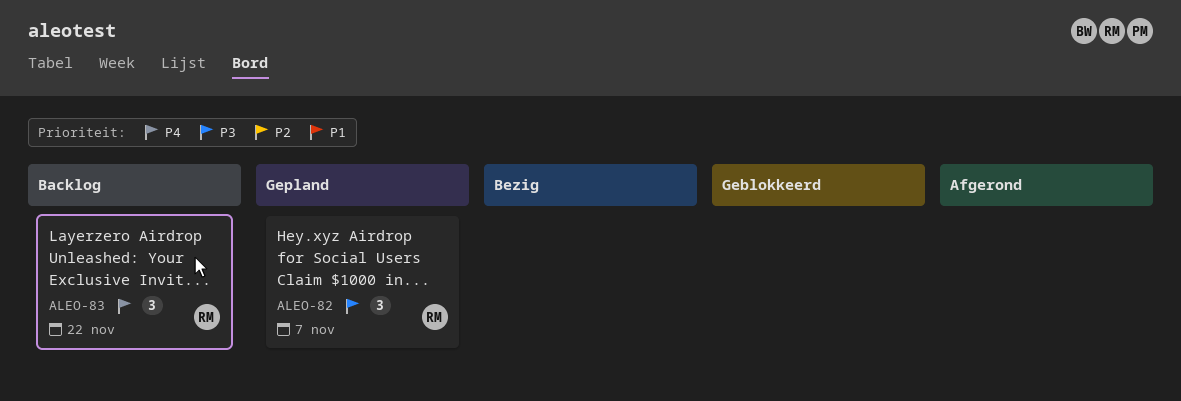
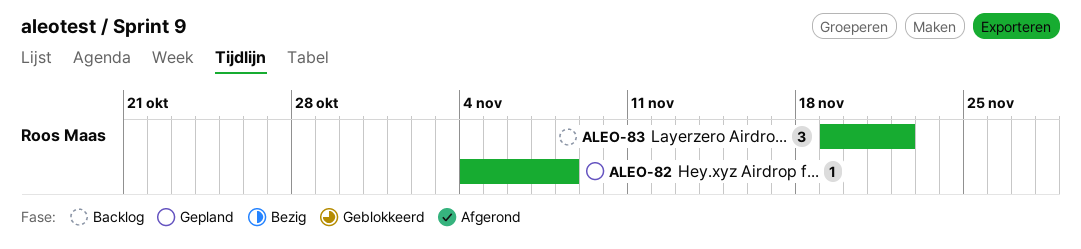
ALEO-82, estimate: 3 -> 1
ALEO-82, due: Nov 7 -> Nov 8

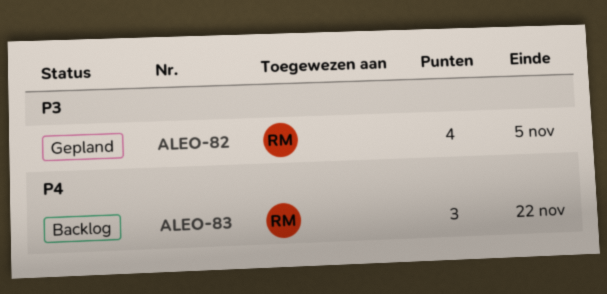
ALEO-82, estimate: 1 -> 4
ALEO-82, due: Nov 8 -> Nov 5

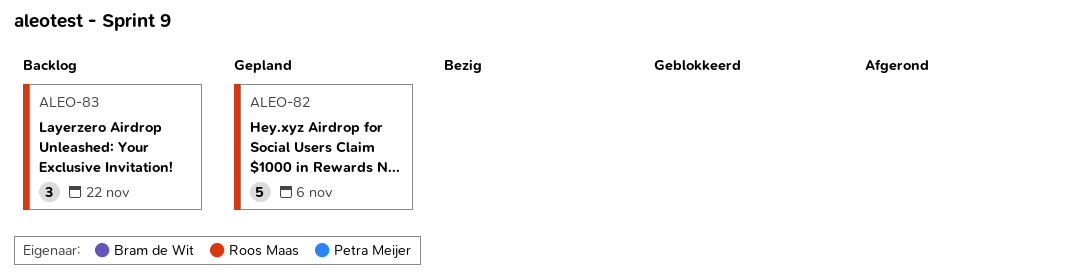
ALEO-82, estimate: 4 -> 5
ALEO-82, due: Nov 5 -> Nov 6

